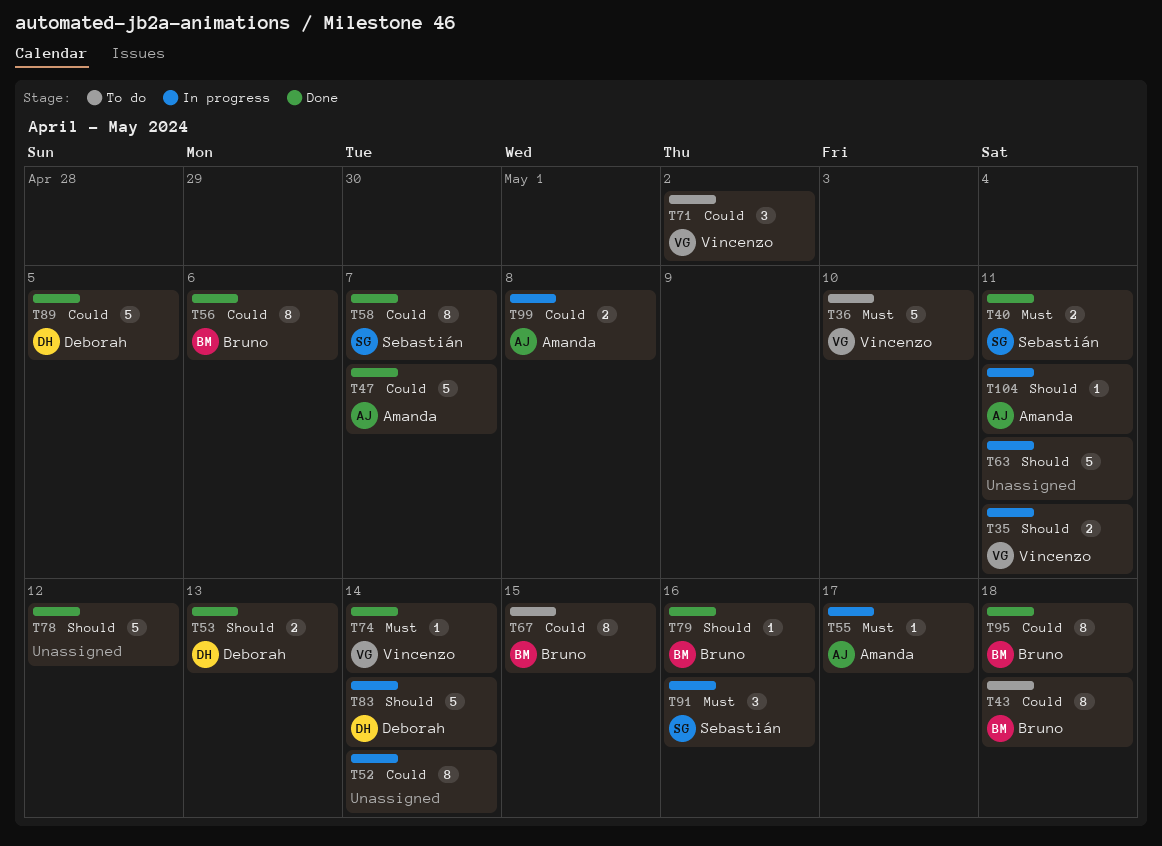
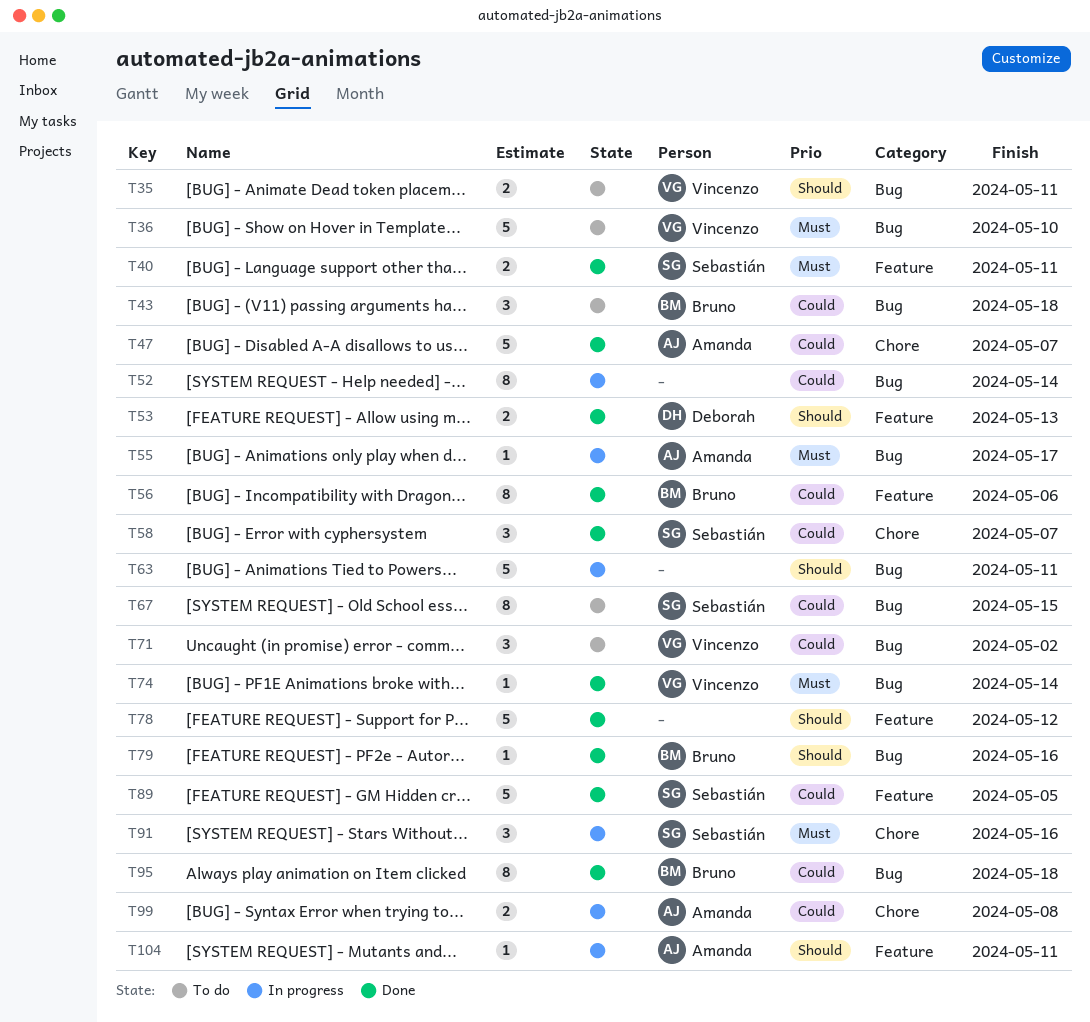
T35, status: In progress -> To do
T43, estimate: 8 -> 3
T58, estimate: 8 -> 3
T67, owner: Bruno -> Sebastián
T83: present -> none
T89, owner: Deborah -> Sebastián

